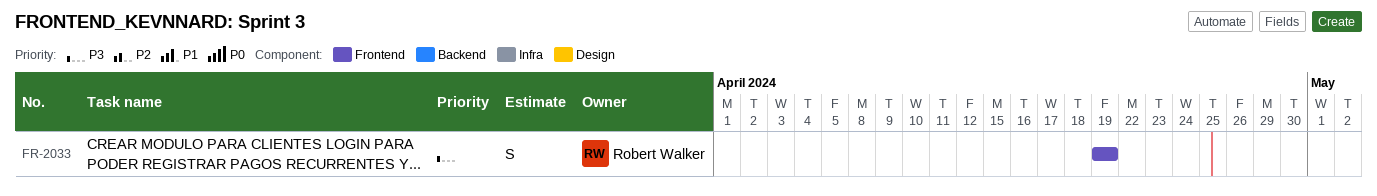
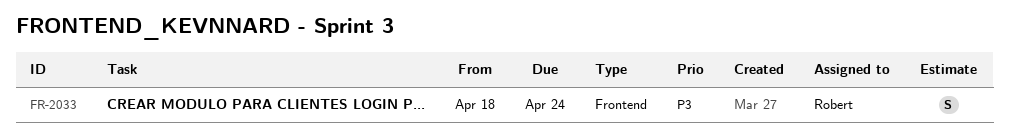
FR-2033, start: Apr 19 -> Apr 18
FR-2033, due: Apr 19 -> Apr 24

